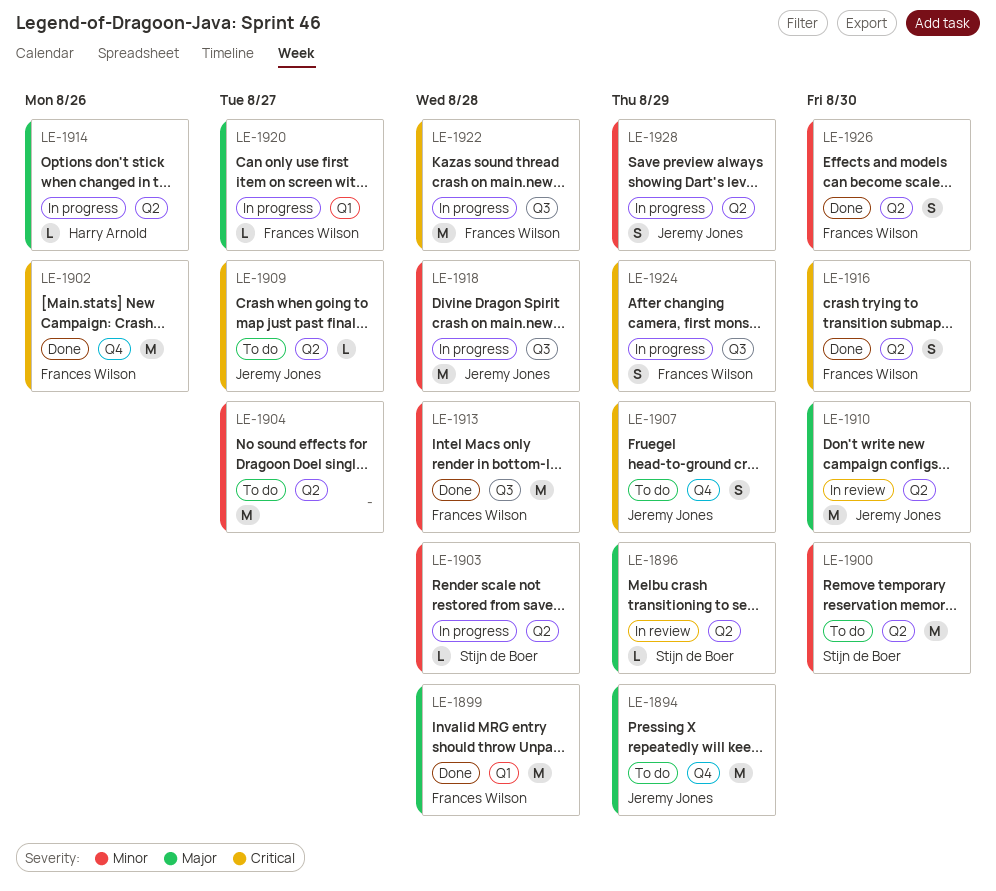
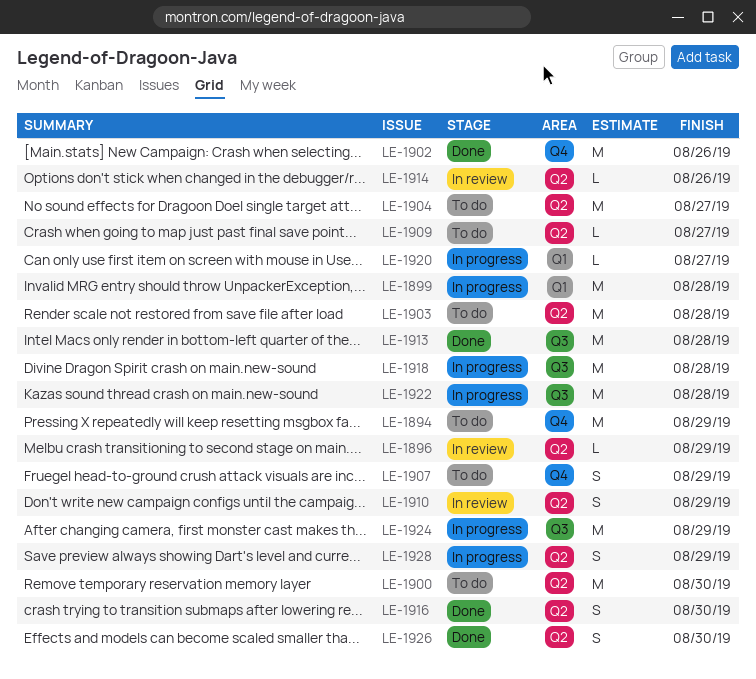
LE-1899, status: Done -> In progress
LE-1903, status: In progress -> To do
LE-1903, estimate: L -> M
LE-1910, estimate: M -> S
LE-1910, due: Aug 30 -> Aug 29
LE-1914, status: In progress -> In review
LE-1924, estimate: S -> M

